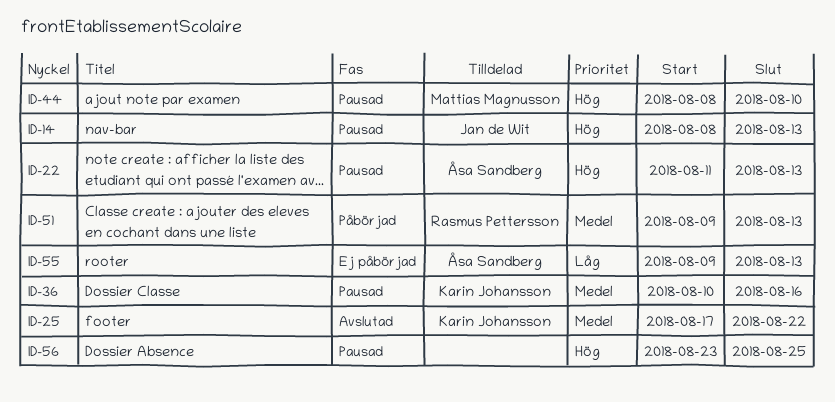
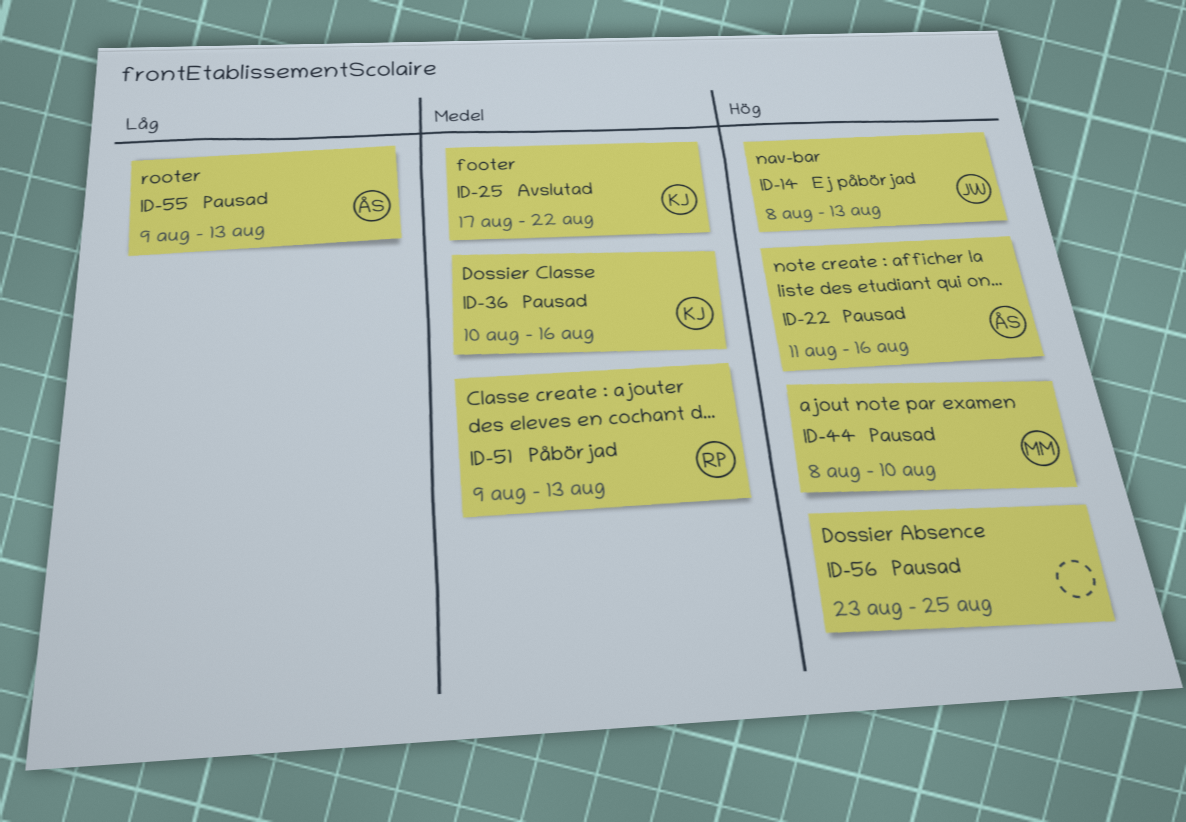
ID-14, status: Pausad -> Ej påbörjad
ID-22, due: Aug 13 -> Aug 16
ID-55, status: Ej påbörjad -> Pausad

